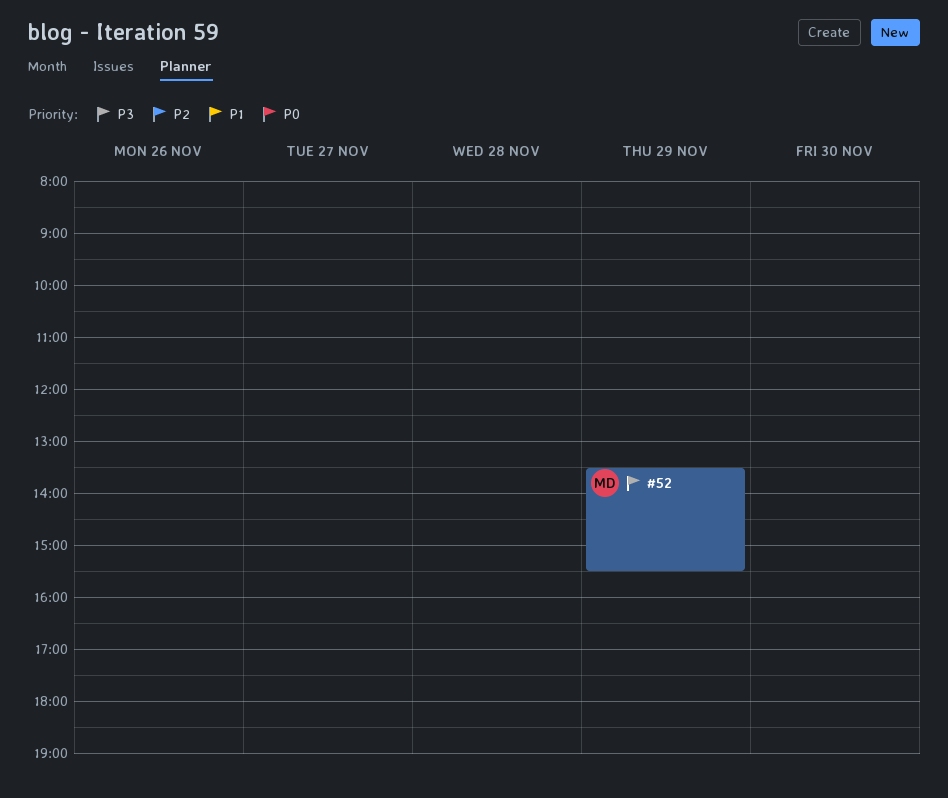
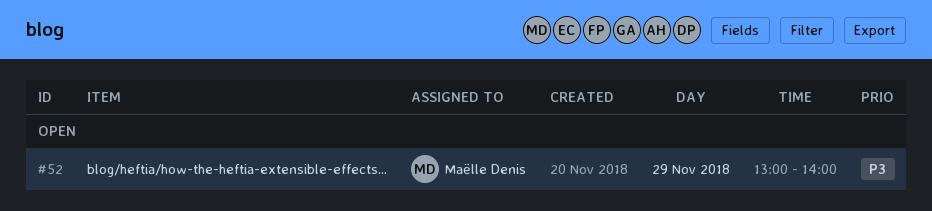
#52, begins: 13:30 -> 13:00
#52, ends: 15:30 -> 14:00

